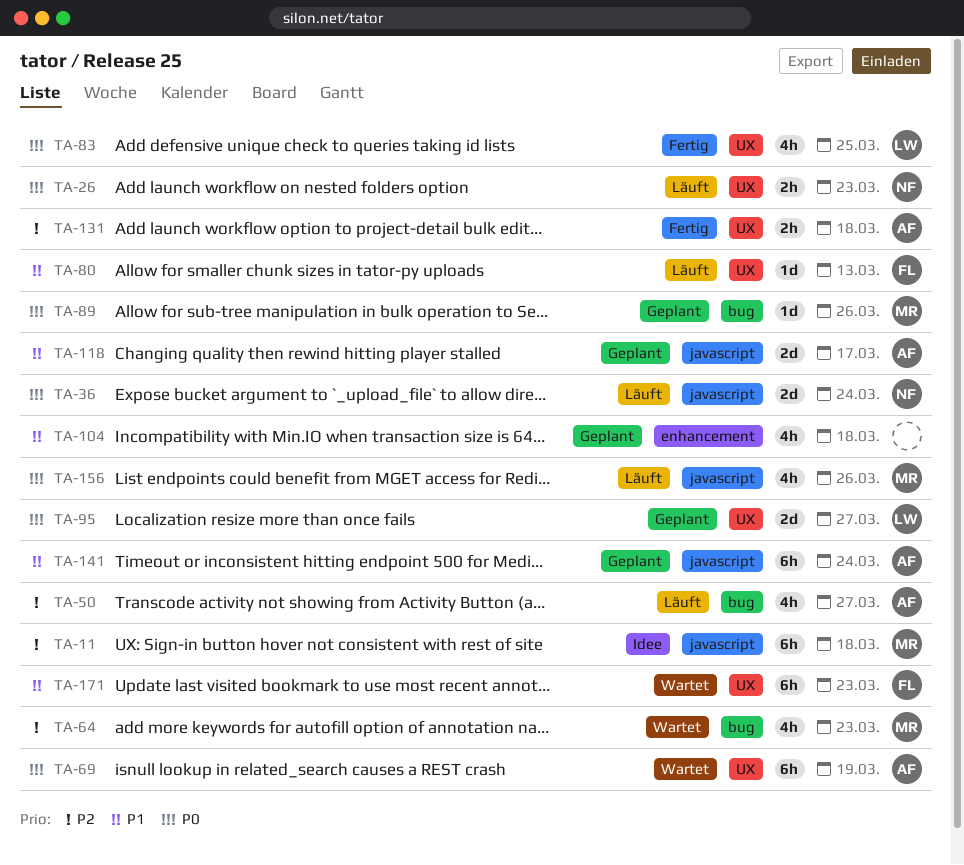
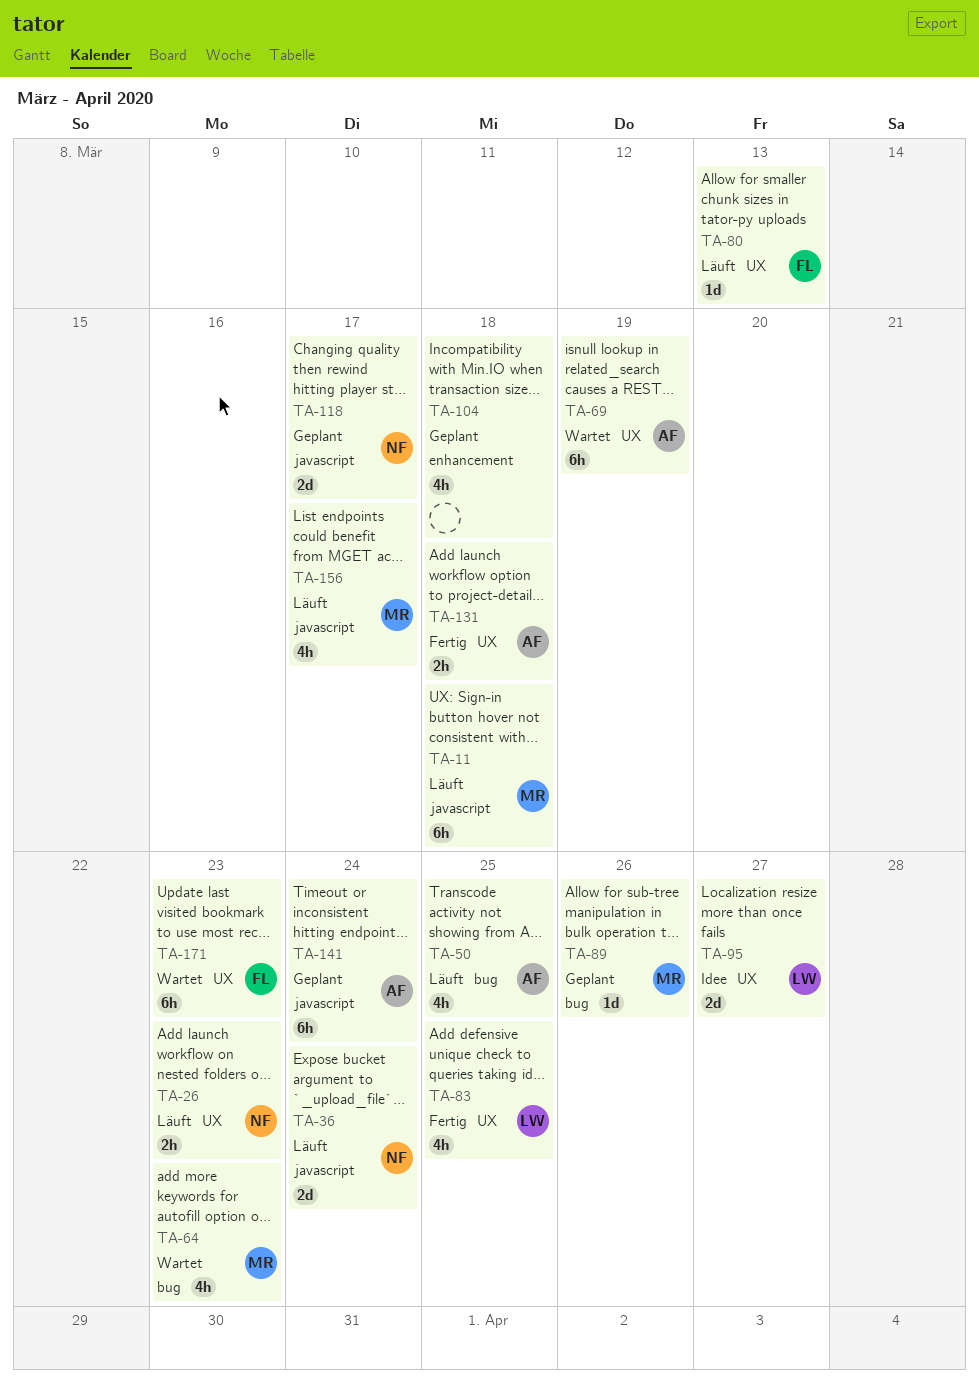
TA-11, status: Idee -> Läuft
TA-50, due: Mar 27 -> Mar 25
TA-95, status: Geplant -> Idee
TA-118, owner: AF -> NF
TA-156, due: Mar 26 -> Mar 17

